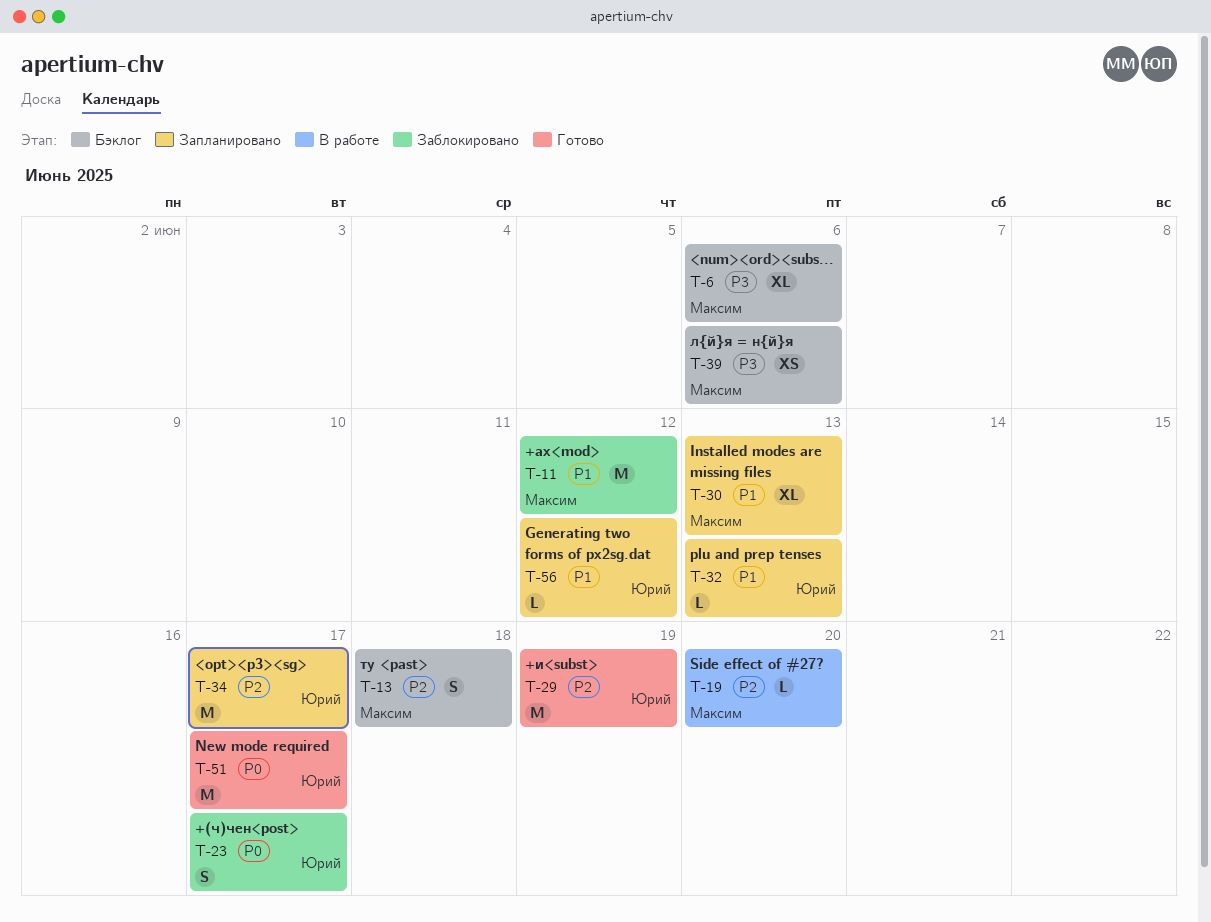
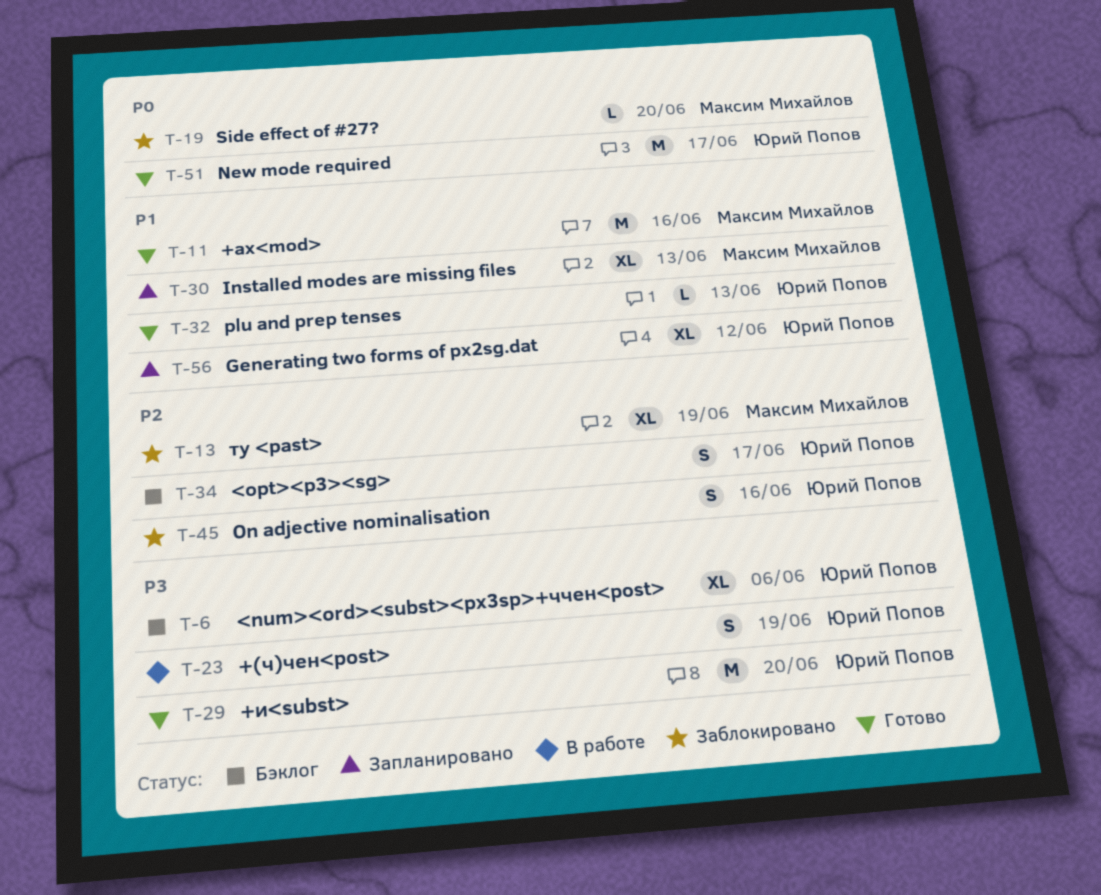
T-6, owner: Максим Михайлов -> Юрий Попов
T-11, status: Заблокировано -> Готово
T-11, due: Jun 12 -> Jun 16
T-13, status: Бэклог -> Заблокировано
T-13, estimate: S -> XL
T-13, due: Jun 18 -> Jun 19
T-19, status: В работе -> Заблокировано
T-19, priority: P2 -> P0
T-23, status: Заблокировано -> В работе
T-23, priority: P0 -> P3
T-23, due: Jun 17 -> Jun 19
T-29, priority: P2 -> P3
T-29, due: Jun 19 -> Jun 20
T-32, status: Запланировано -> Готово
T-34, status: Запланировано -> Бэклог
T-34, estimate: M -> S
T-39: present -> none
T-45: none -> present
T-56, estimate: L -> XL

